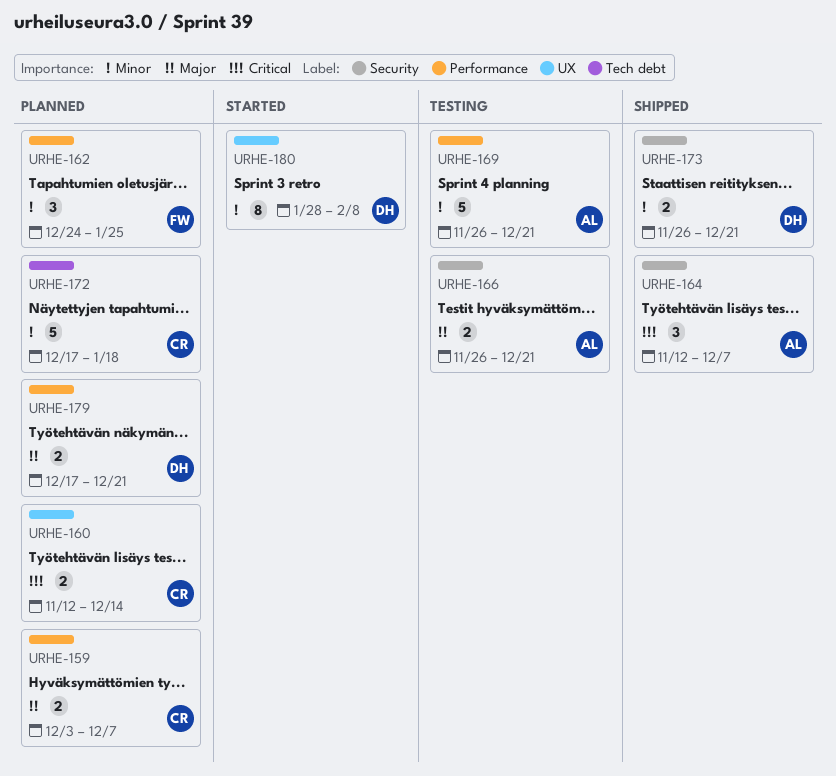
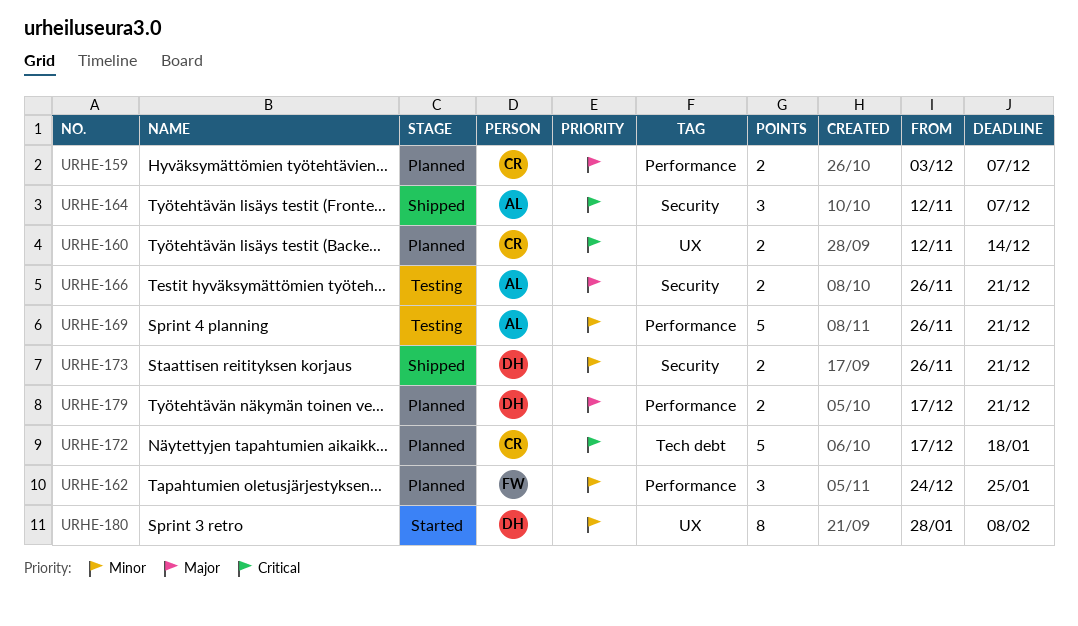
URHE-172, priority: Minor -> Critical

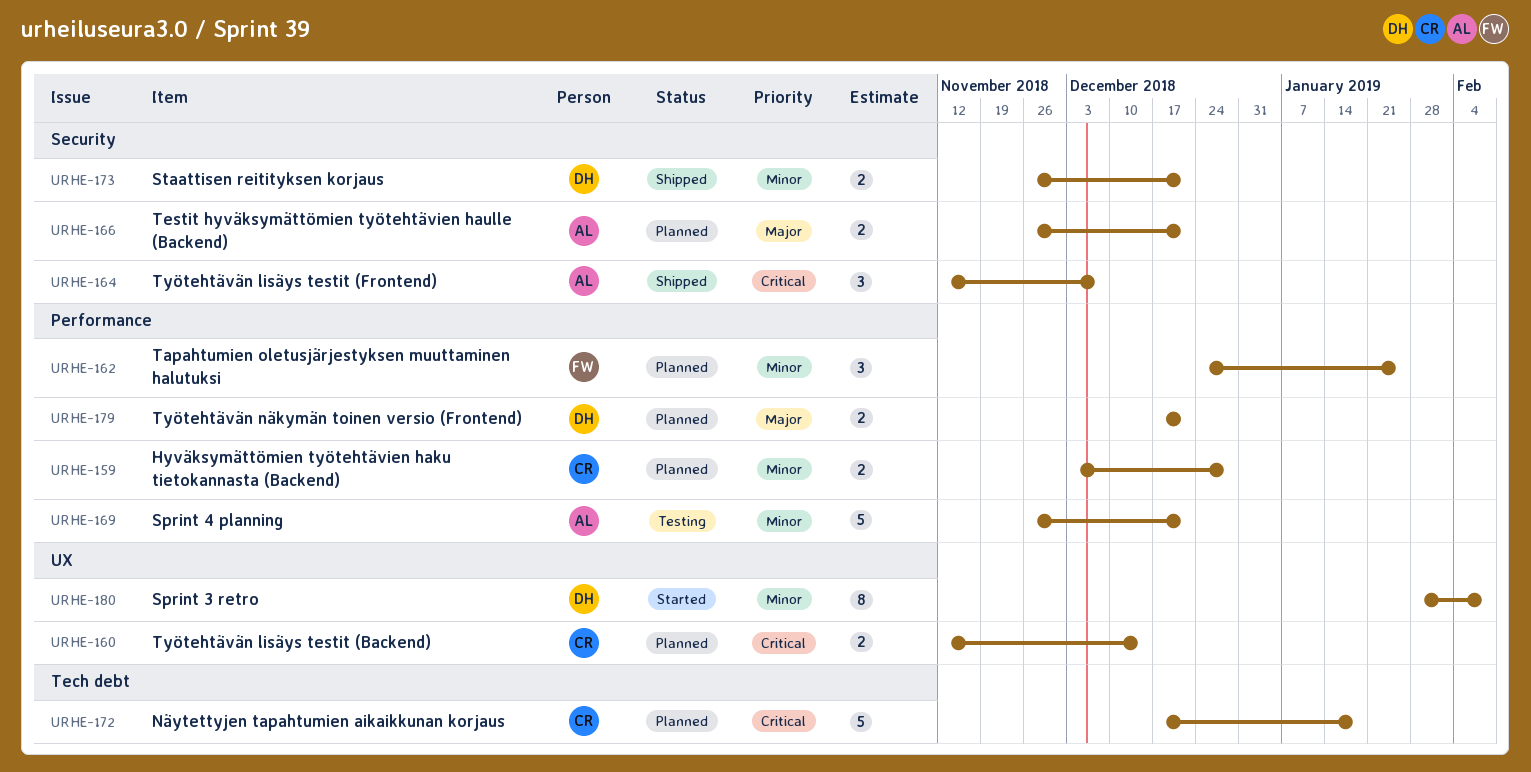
URHE-159, priority: Major -> Minor
URHE-159, due: Dec 7 -> Dec 28
URHE-166, status: Testing -> Planned

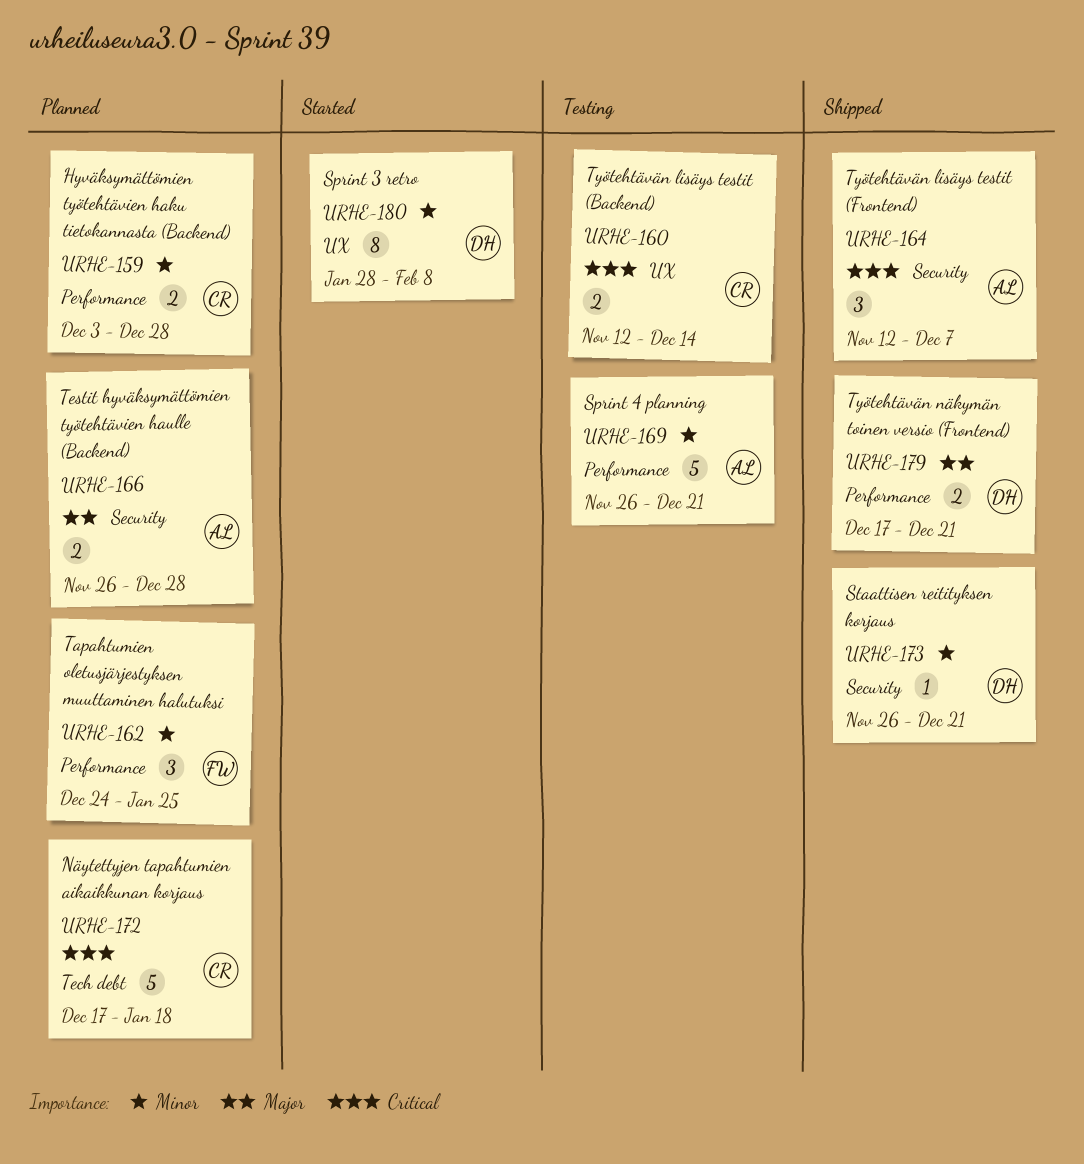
URHE-160, status: Planned -> Testing
URHE-166, due: Dec 21 -> Dec 28
URHE-173, estimate: 2 -> 1
URHE-179, status: Planned -> Shipped

